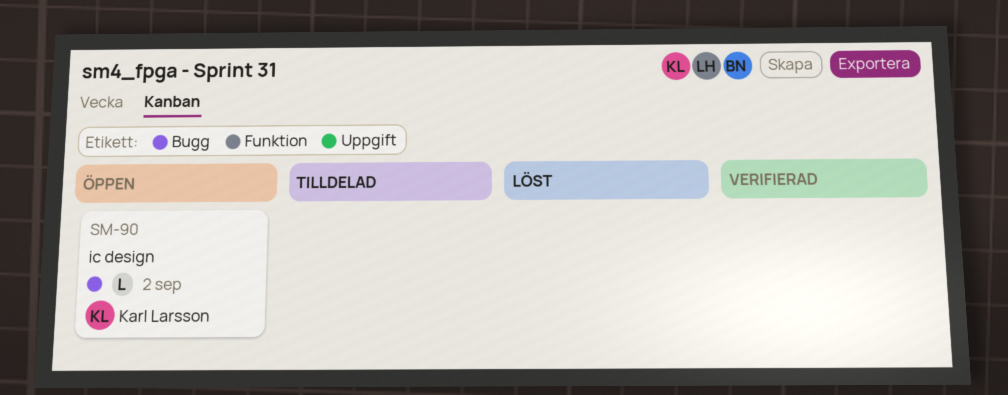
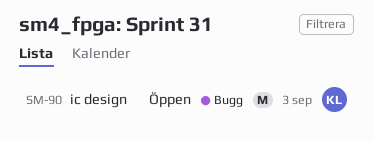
SM-90, estimate: L -> M
SM-90, due: Sep 2 -> Sep 3

